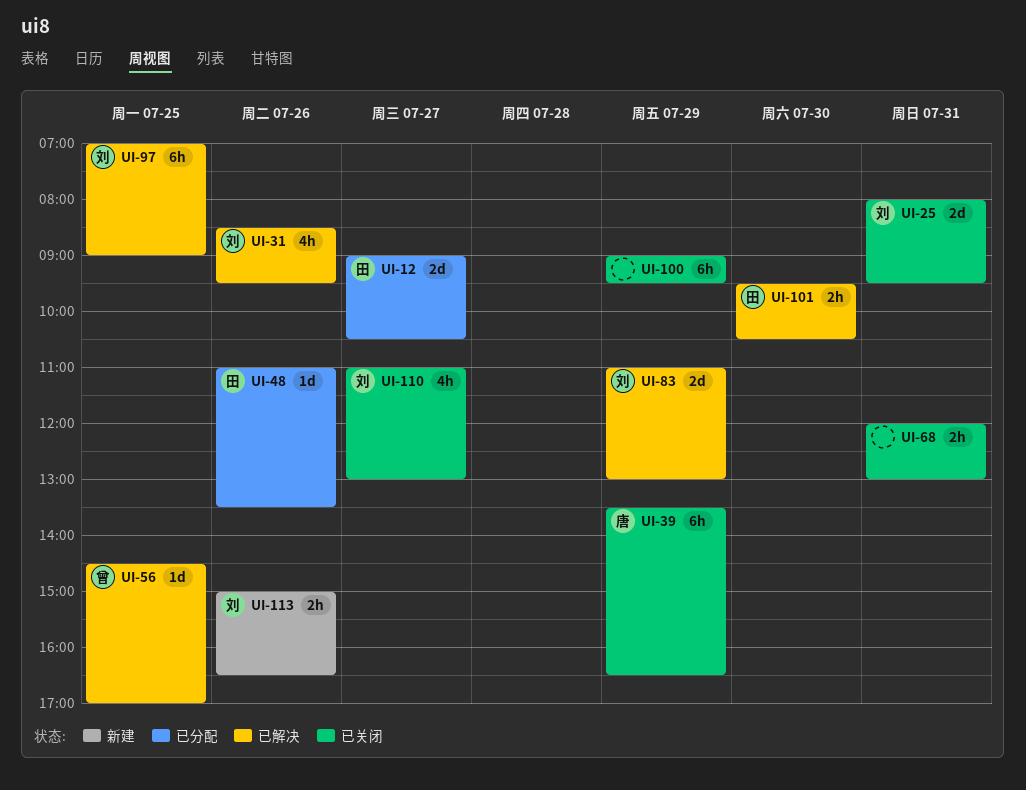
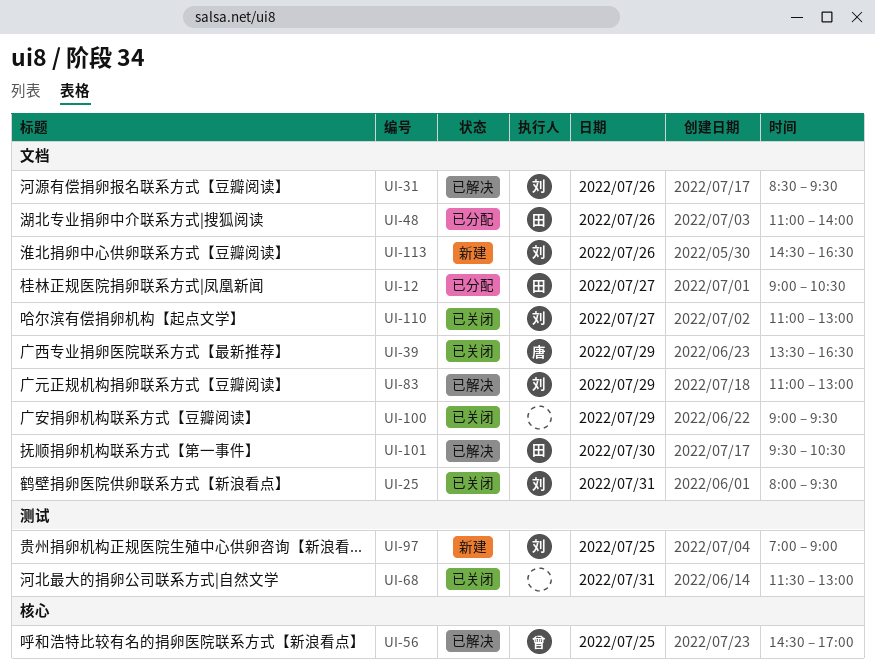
UI-48, ends: 13:30 -> 14:00
UI-68, begins: 12:00 -> 11:30
UI-97, status: 已解决 -> 新建
UI-113, begins: 15:00 -> 14:30

